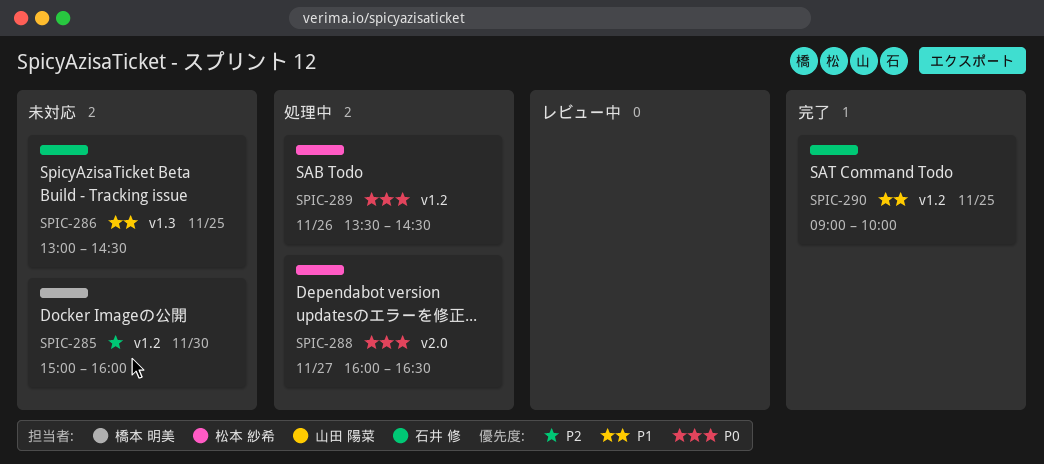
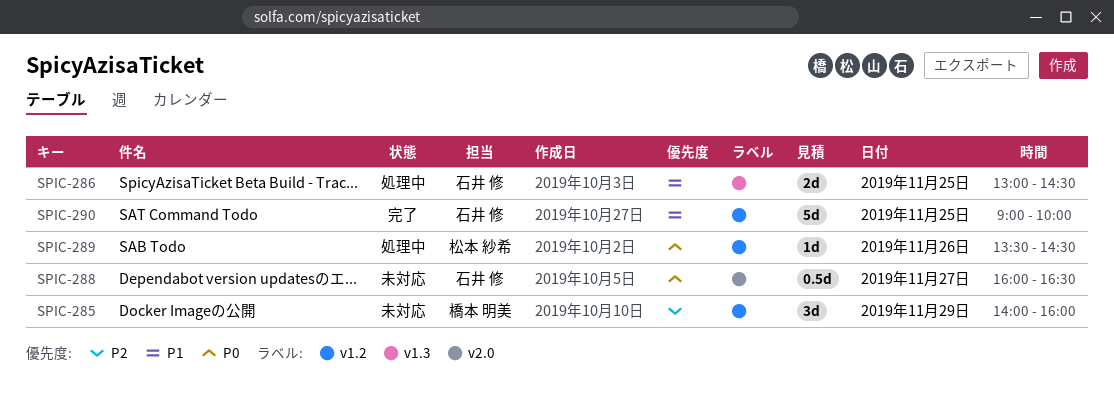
SPIC-285, day: Nov 30 -> Nov 29
SPIC-285, begins: 15:00 -> 14:00
SPIC-286, status: 未対応 -> 処理中
SPIC-288, status: 処理中 -> 未対応
SPIC-288, owner: 松本 紗希 -> 石井 修

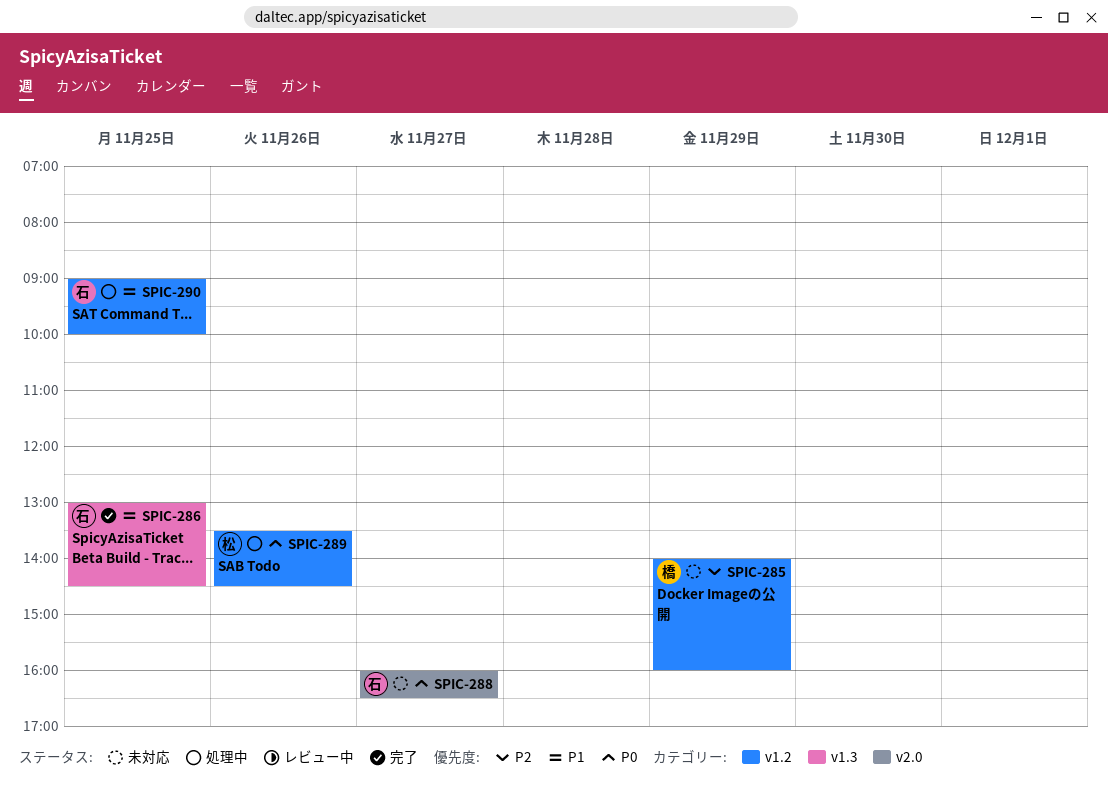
SPIC-286, status: 処理中 -> 完了
SPIC-290, status: 完了 -> 処理中

